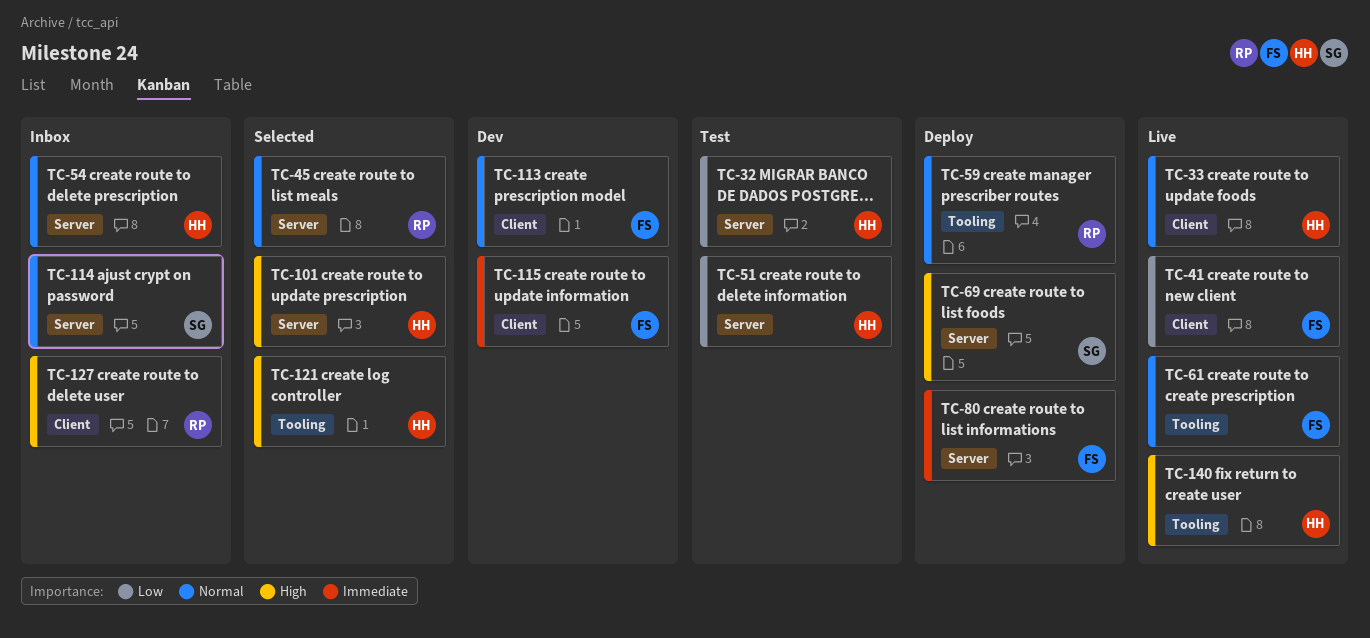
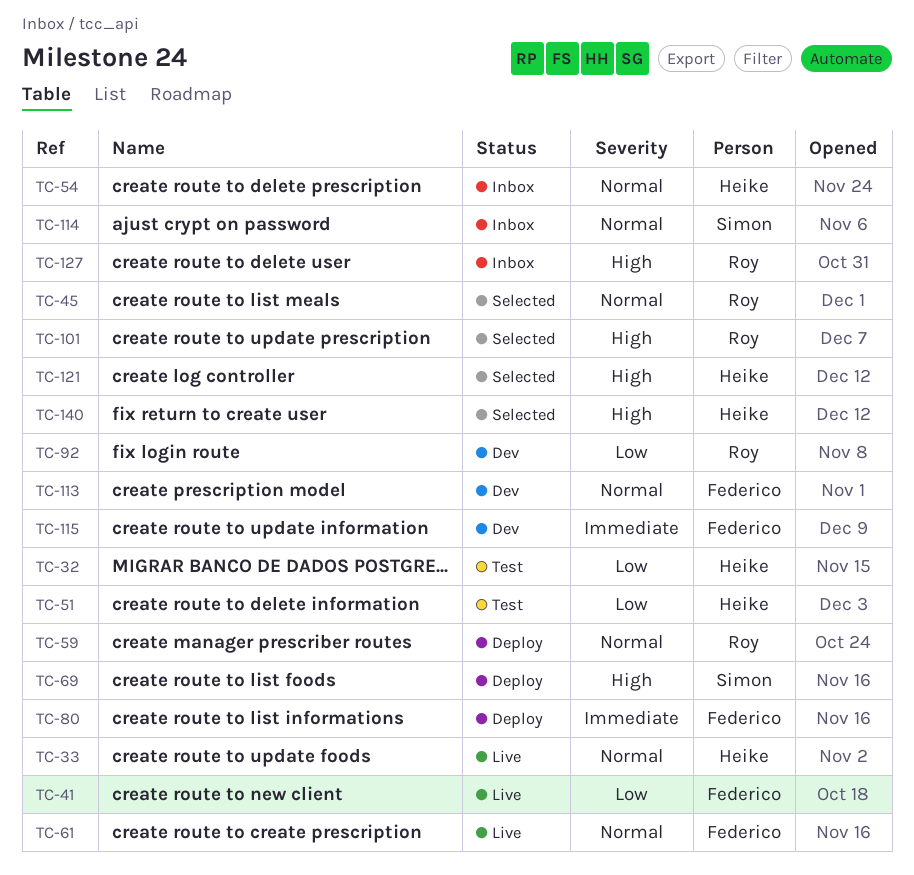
TC-92: none -> present
TC-101, owner: Heike -> Roy
TC-140, status: Live -> Selected

